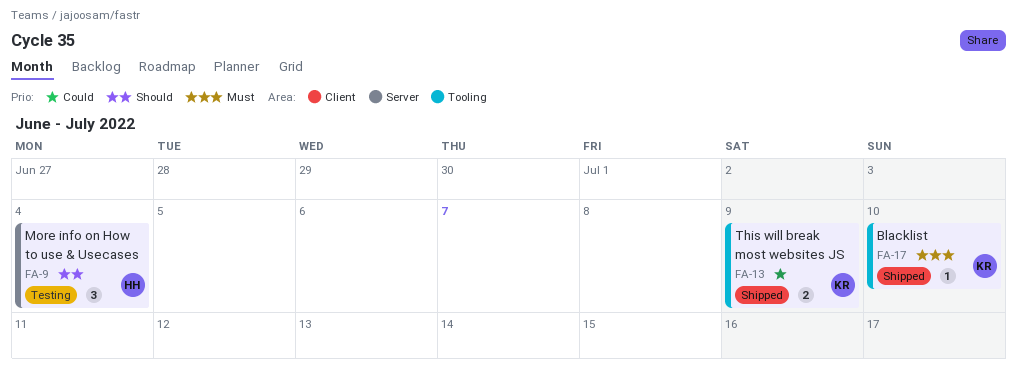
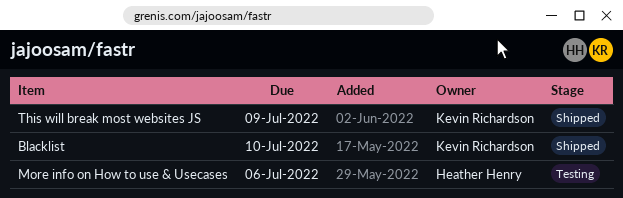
More info on How to use & Usecases, due: Jul 4 -> Jul 6

